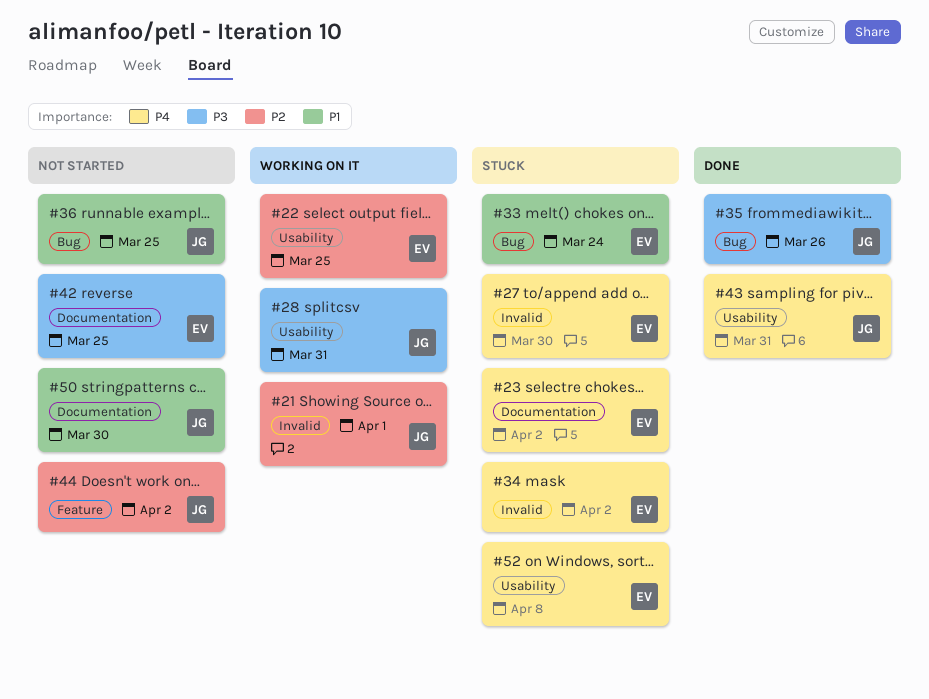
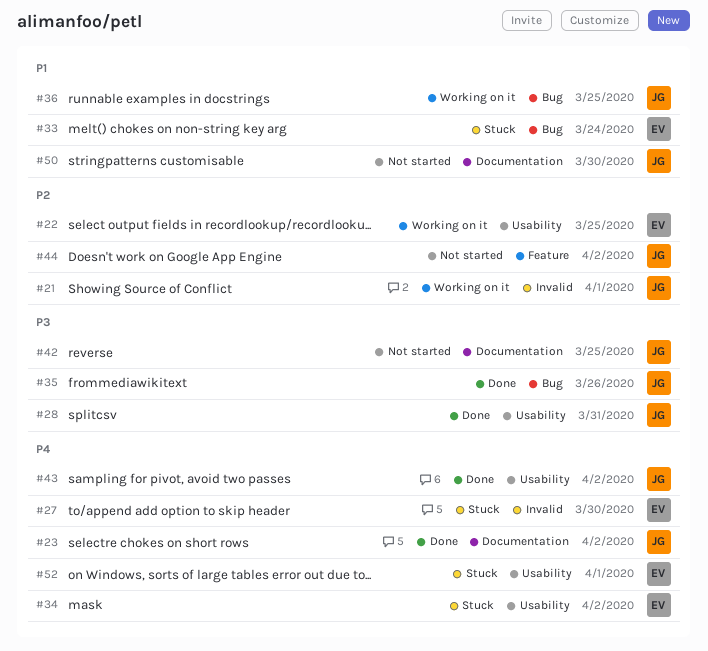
#23, status: Stuck -> Done
#23, owner: EV -> JG
#28, status: Working on it -> Done
#34, label: Invalid -> Usability
#36, status: Not started -> Working on it
#42, owner: EV -> JG
#43, due: Mar 31 -> Apr 2
#52, due: Apr 8 -> Apr 1

